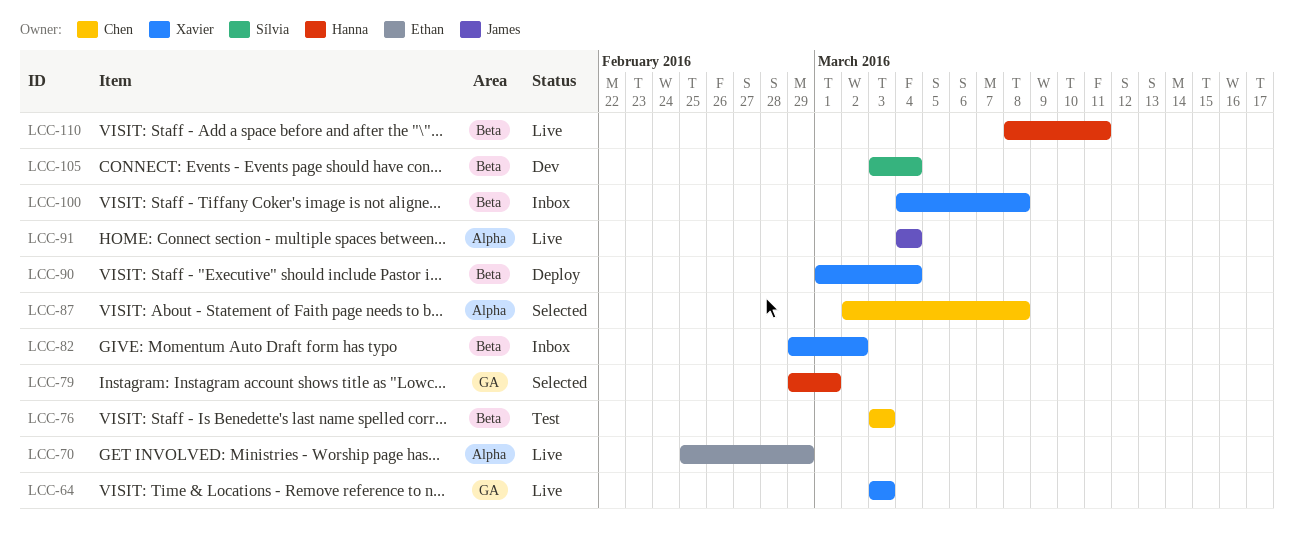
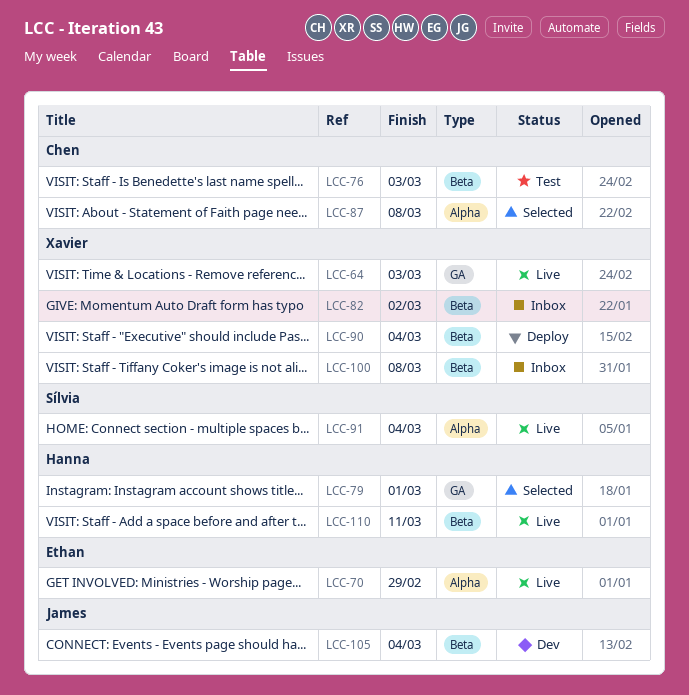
LCC-91, owner: James -> Sílvia
LCC-105, owner: Sílvia -> James

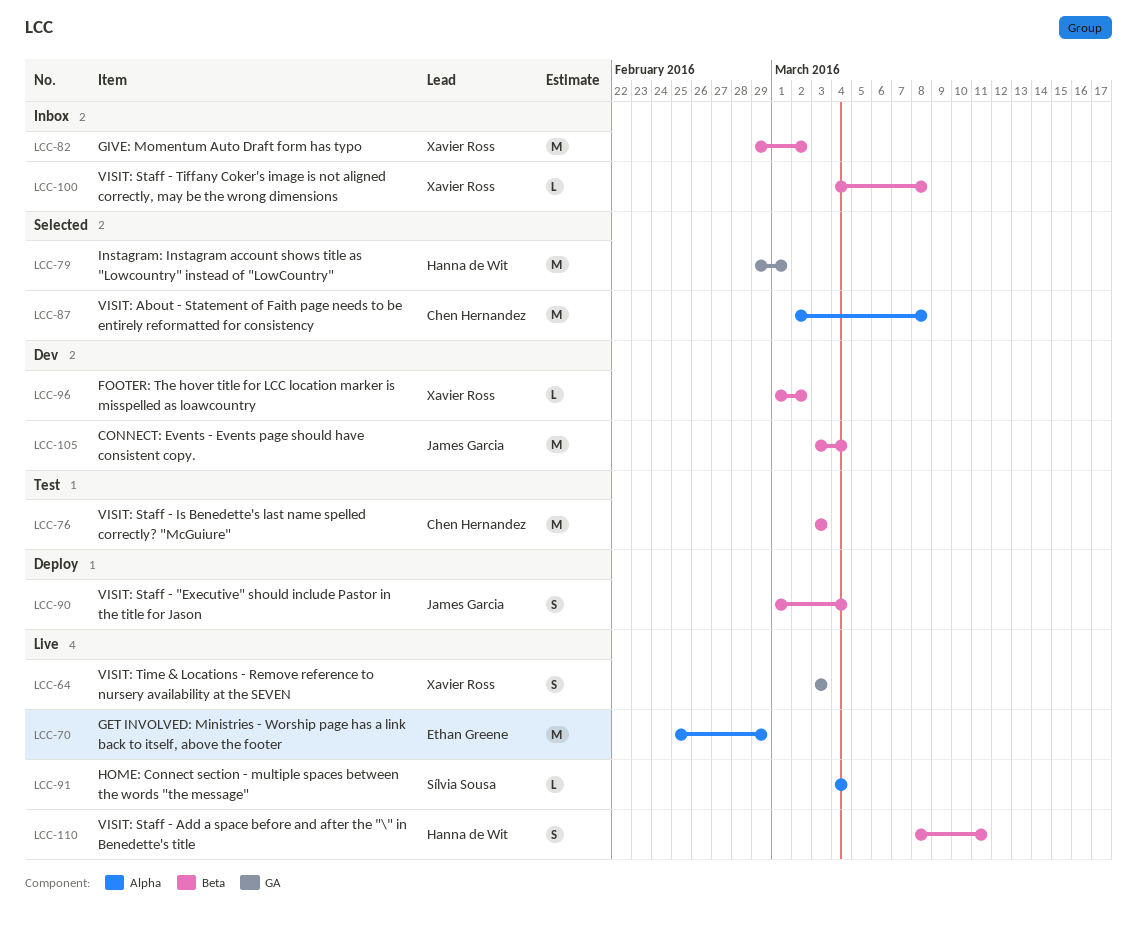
LCC-90, owner: Xavier Ross -> James Garcia
LCC-96: none -> present

